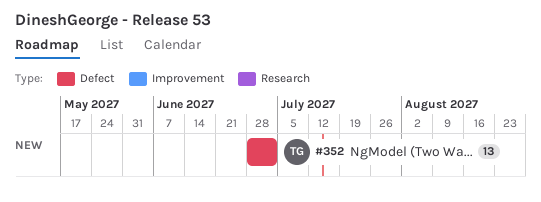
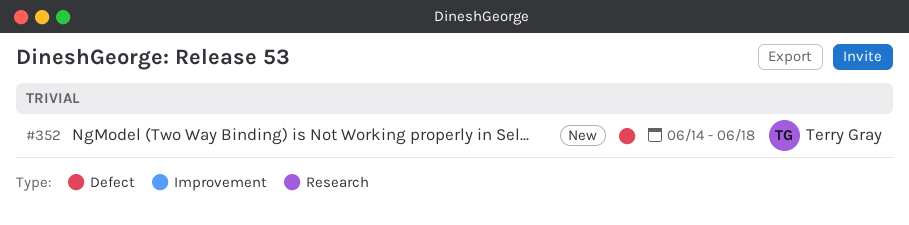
#352, start: Jun 28 -> Jun 14
#352, due: Jul 2 -> Jun 18

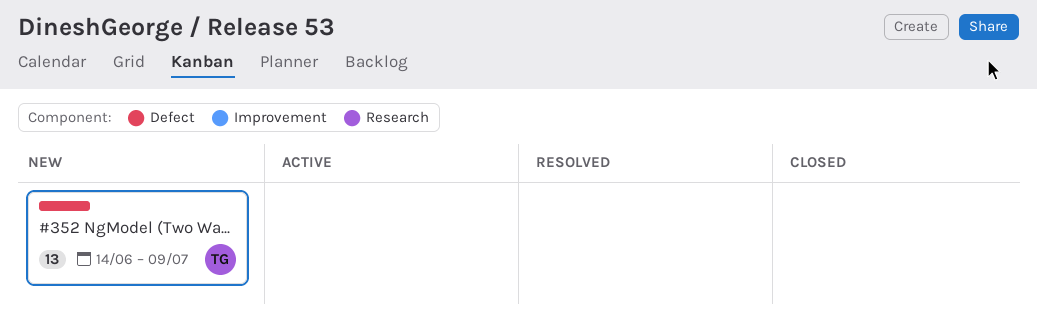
#352, due: Jun 18 -> Jul 9

